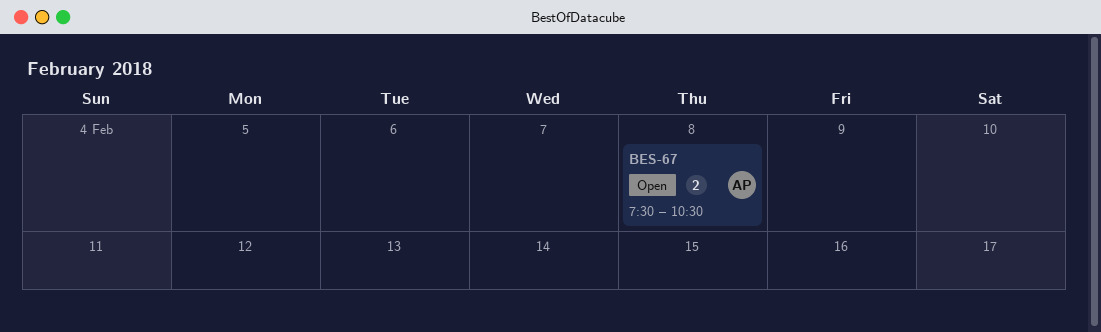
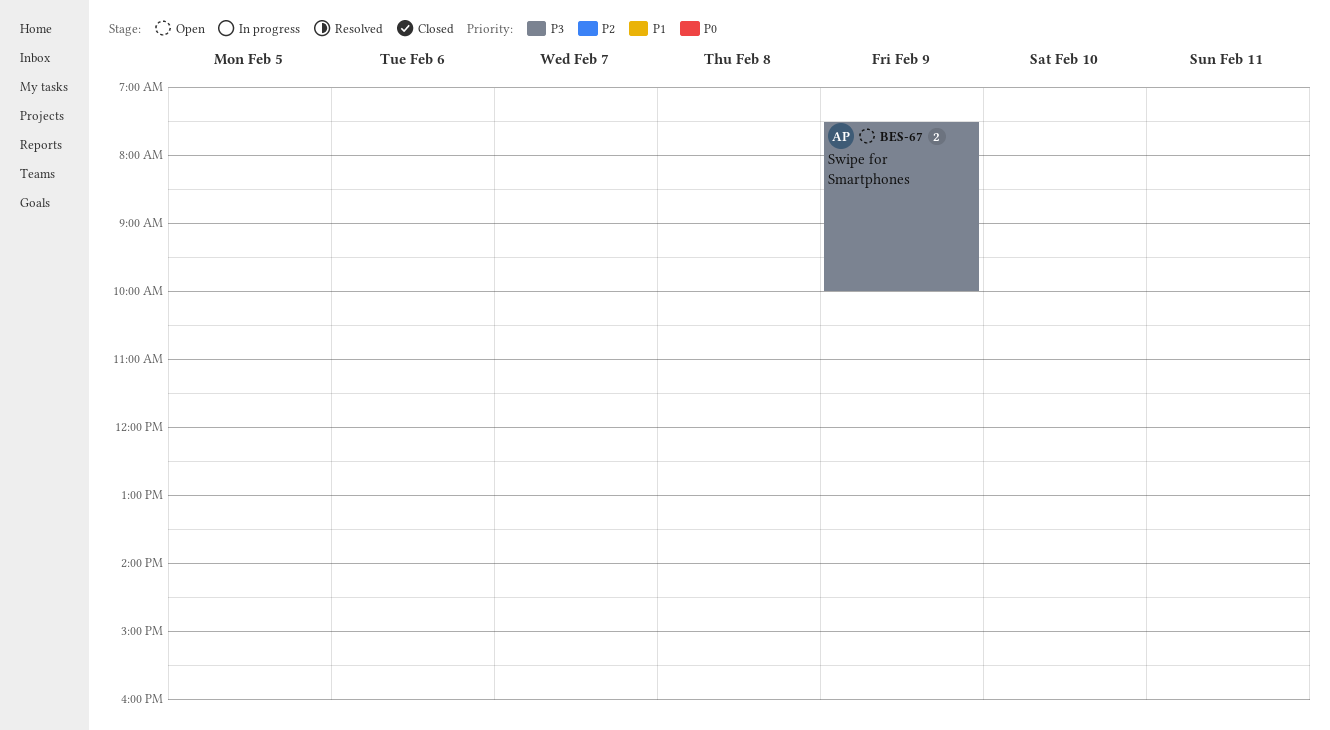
BES-67, day: Feb 8 -> Feb 9
BES-67, ends: 10:30 -> 10:00

